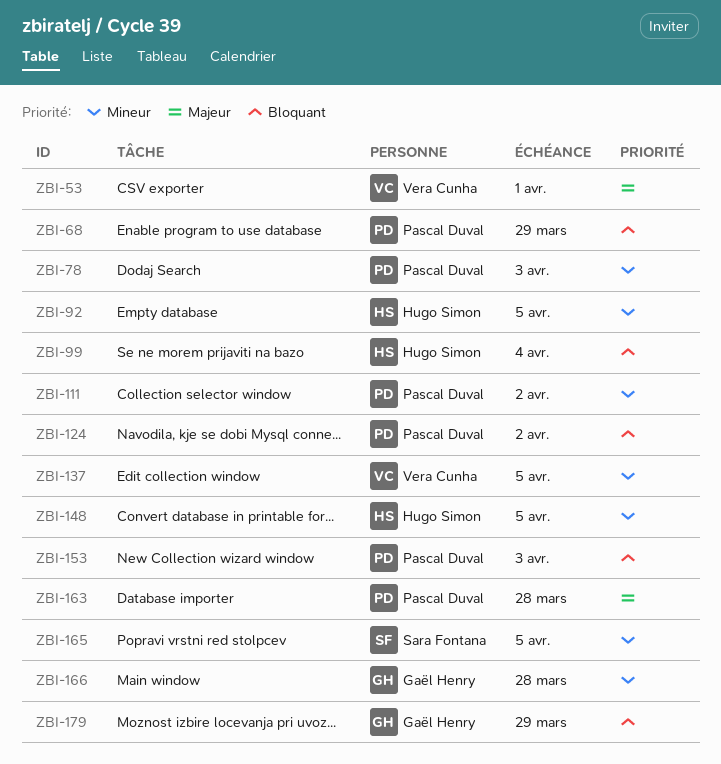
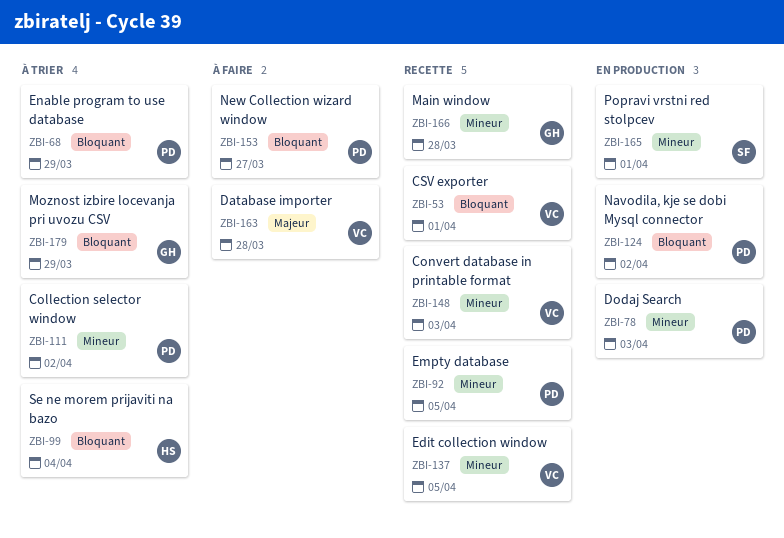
ZBI-53, priority: Majeur -> Bloquant
ZBI-92, owner: Hugo Simon -> Pascal Duval
ZBI-148, owner: Hugo Simon -> Vera Cunha
ZBI-148, due: Apr 5 -> Apr 3
ZBI-153, due: Apr 3 -> Mar 27
ZBI-163, owner: Pascal Duval -> Vera Cunha
ZBI-165, due: Apr 5 -> Apr 1

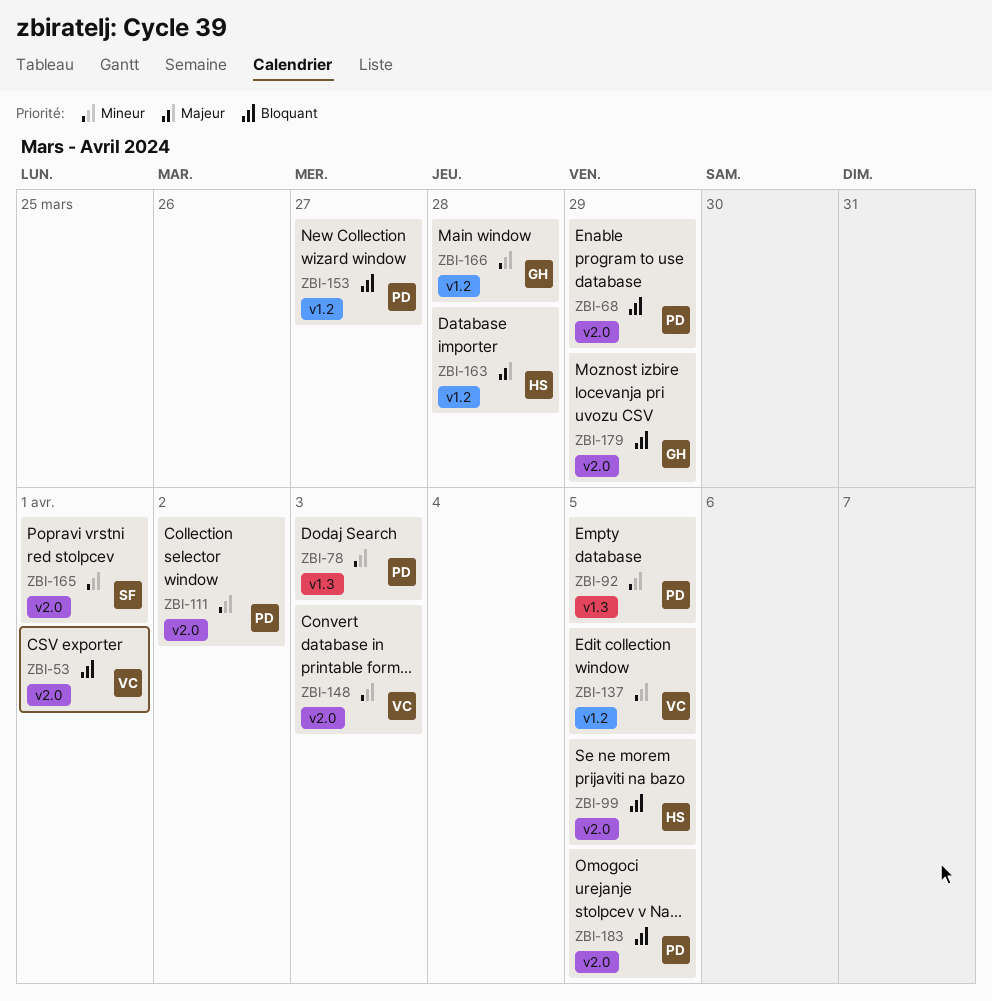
ZBI-99, due: Apr 4 -> Apr 5
ZBI-124: present -> none
ZBI-163, owner: VC -> HS
ZBI-183: none -> present

